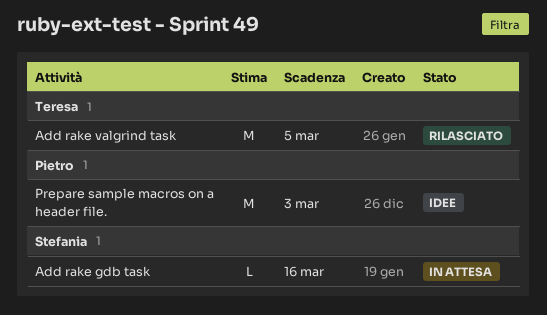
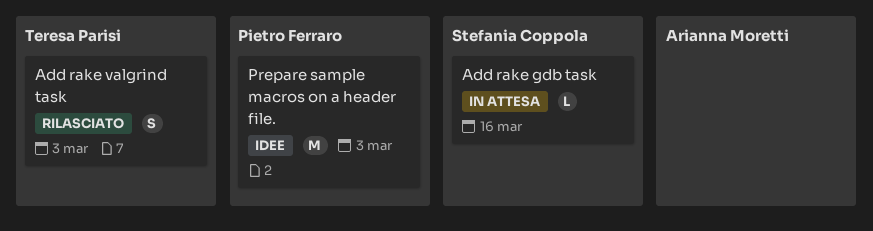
Add rake valgrind task, estimate: M -> S
Add rake valgrind task, due: Mar 5 -> Mar 3

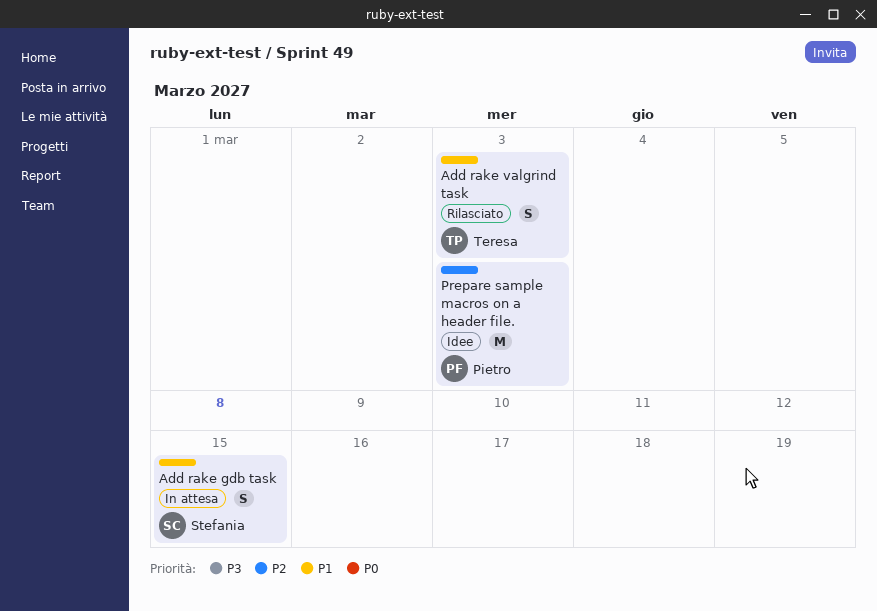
Add rake gdb task, estimate: L -> S
Add rake gdb task, due: Mar 16 -> Mar 15

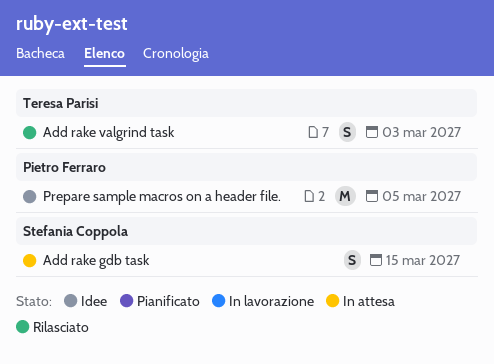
Prepare sample macros on a header file., due: Mar 3 -> Mar 5

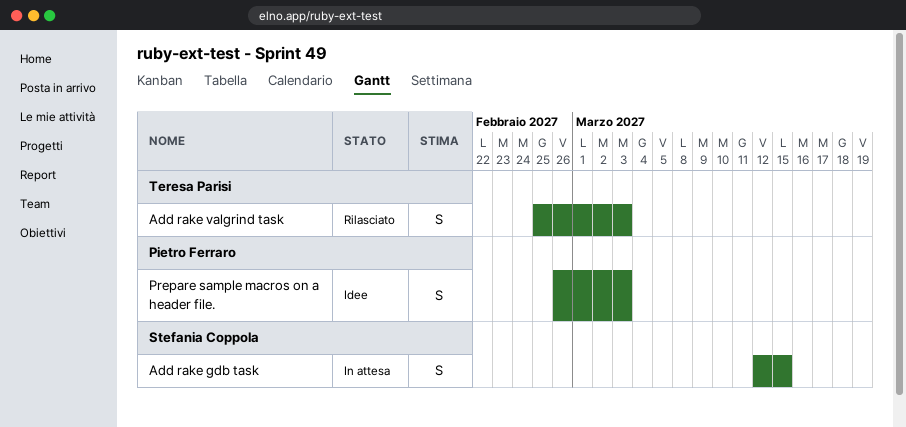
Prepare sample macros on a header file., estimate: M -> S
Prepare sample macros on a header file., due: Mar 5 -> Mar 3

